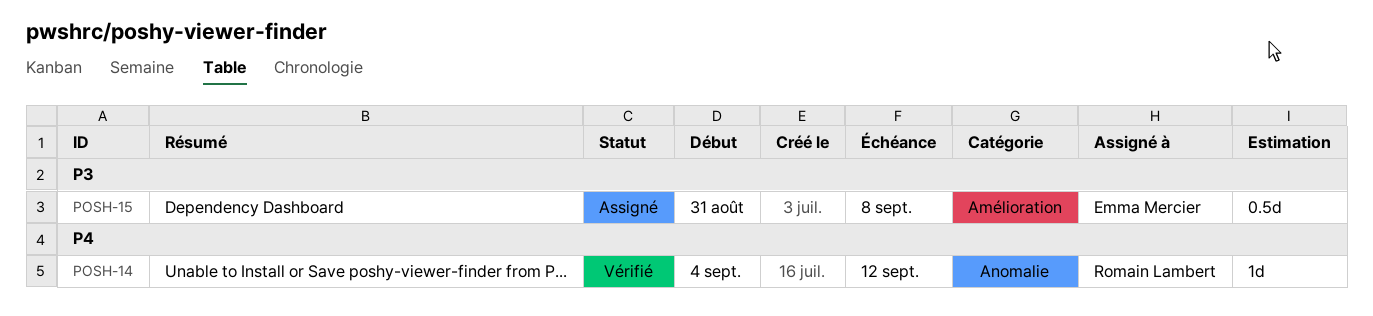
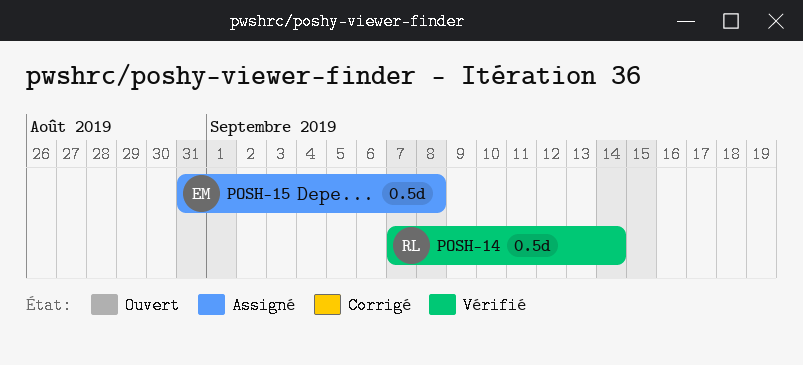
POSH-14, estimate: 1d -> 0.5d
POSH-14, start: Sep 4 -> Sep 7
POSH-14, due: Sep 12 -> Sep 14

